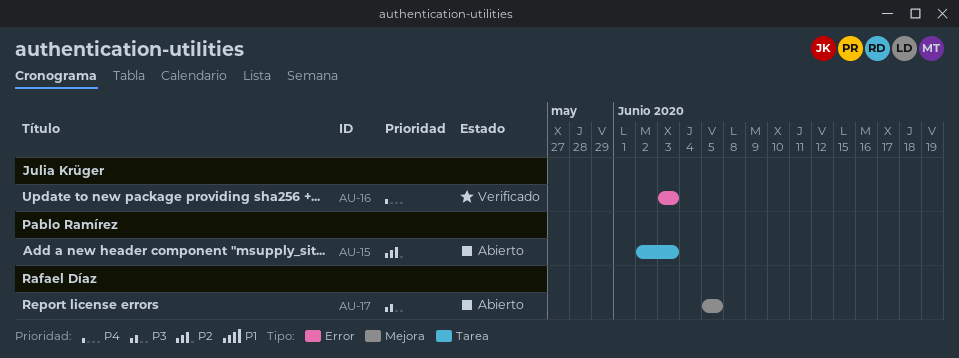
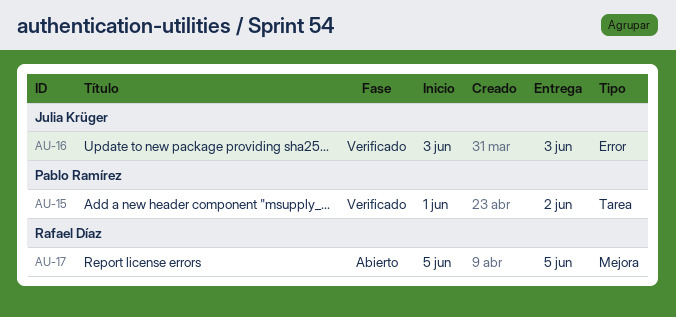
AU-15, status: Abierto -> Verificado
AU-15, start: Jun 2 -> Jun 1
AU-15, due: Jun 3 -> Jun 2

